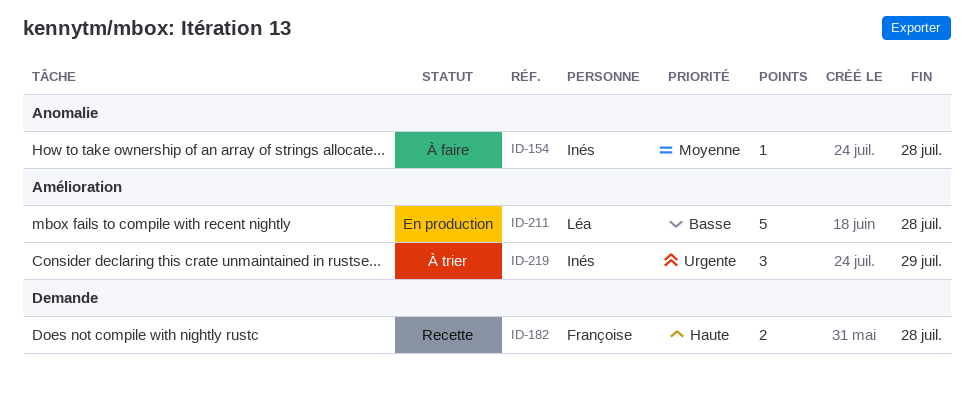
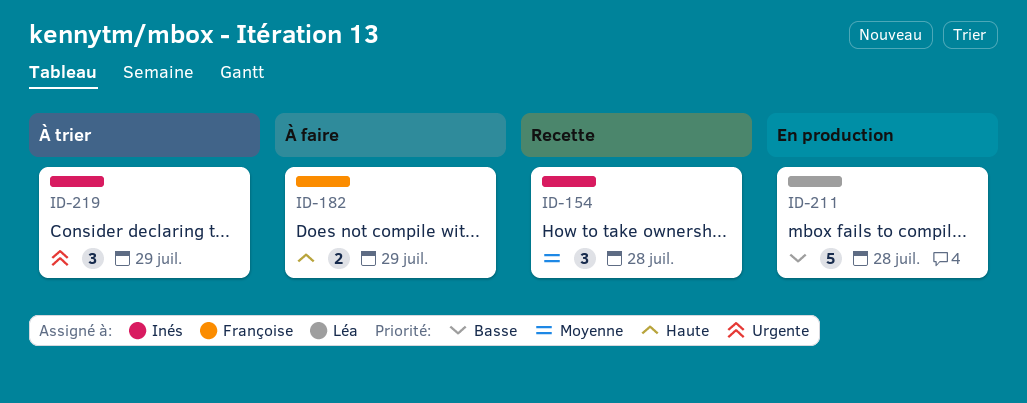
ID-154, status: À faire -> Recette
ID-154, estimate: 1 -> 3
ID-182, status: Recette -> À faire
ID-182, due: Jul 28 -> Jul 29

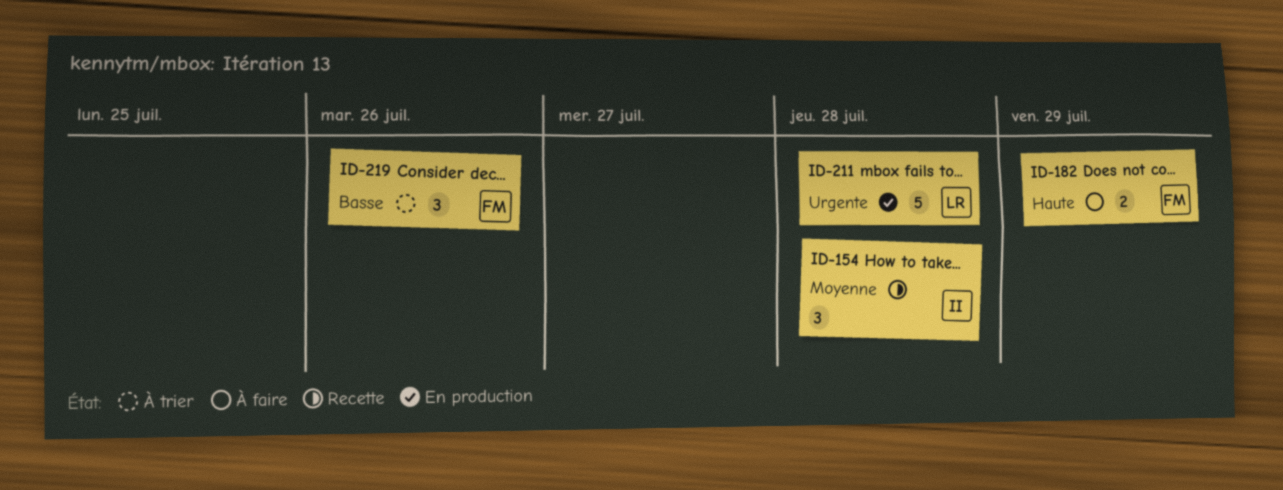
ID-211, priority: Basse -> Urgente
ID-219, owner: Inés -> Françoise
ID-219, priority: Urgente -> Basse
ID-219, due: Jul 29 -> Jul 26

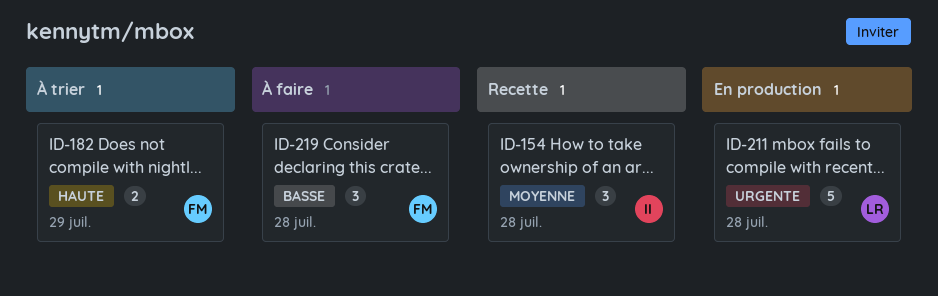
ID-182, status: À faire -> À trier
ID-219, status: À trier -> À faire
ID-219, due: Jul 26 -> Jul 28

